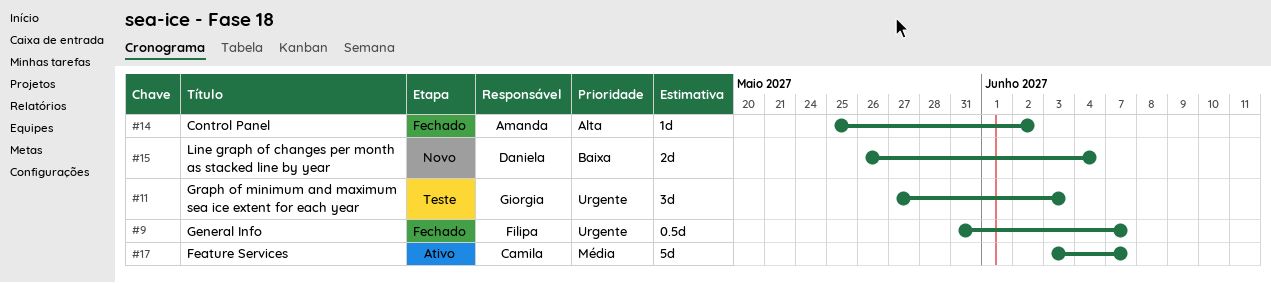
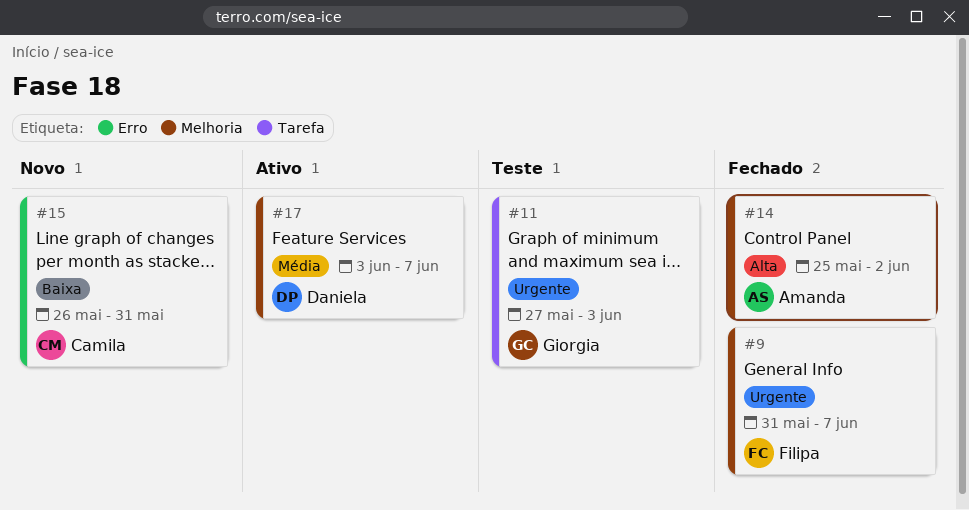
#15, owner: Daniela -> Camila
#15, due: Jun 4 -> May 31
#17, owner: Camila -> Daniela

